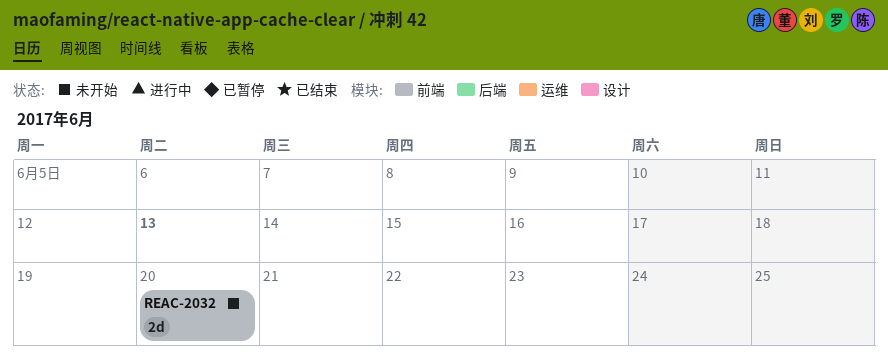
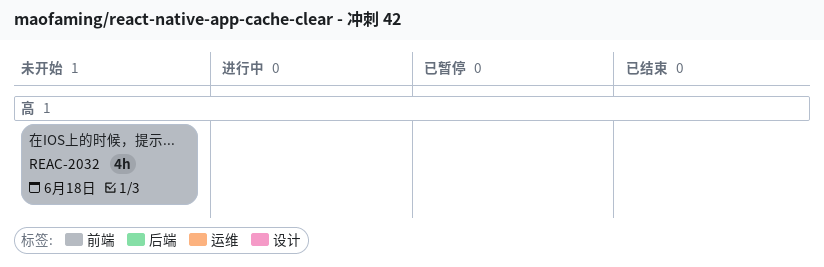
REAC-2032, estimate: 2d -> 4h
REAC-2032, due: Jun 20 -> Jun 18

